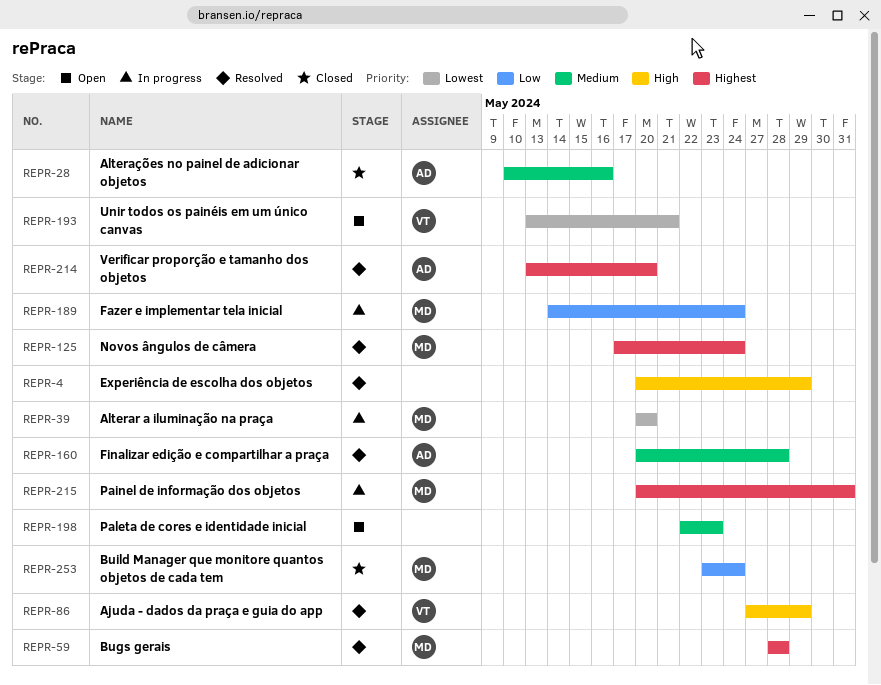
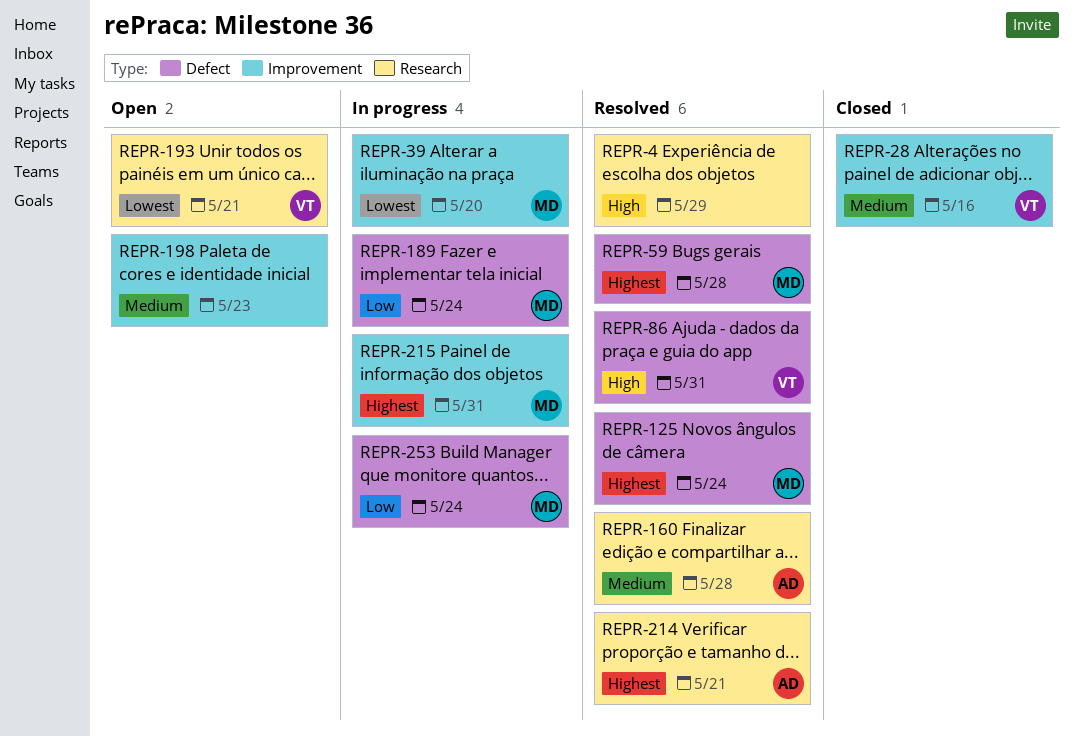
REPR-28, owner: AD -> VT
REPR-86, due: May 29 -> May 31
REPR-214, due: May 20 -> May 21
REPR-253, status: Closed -> In progress

